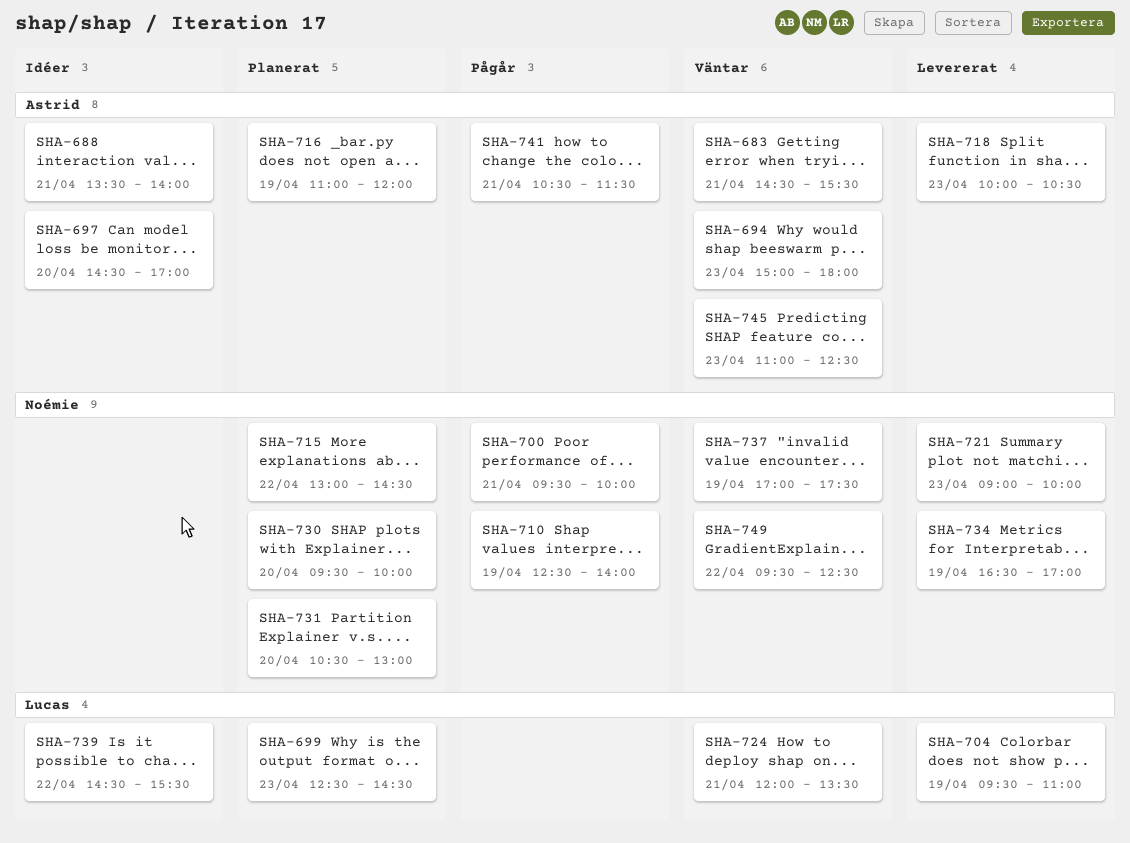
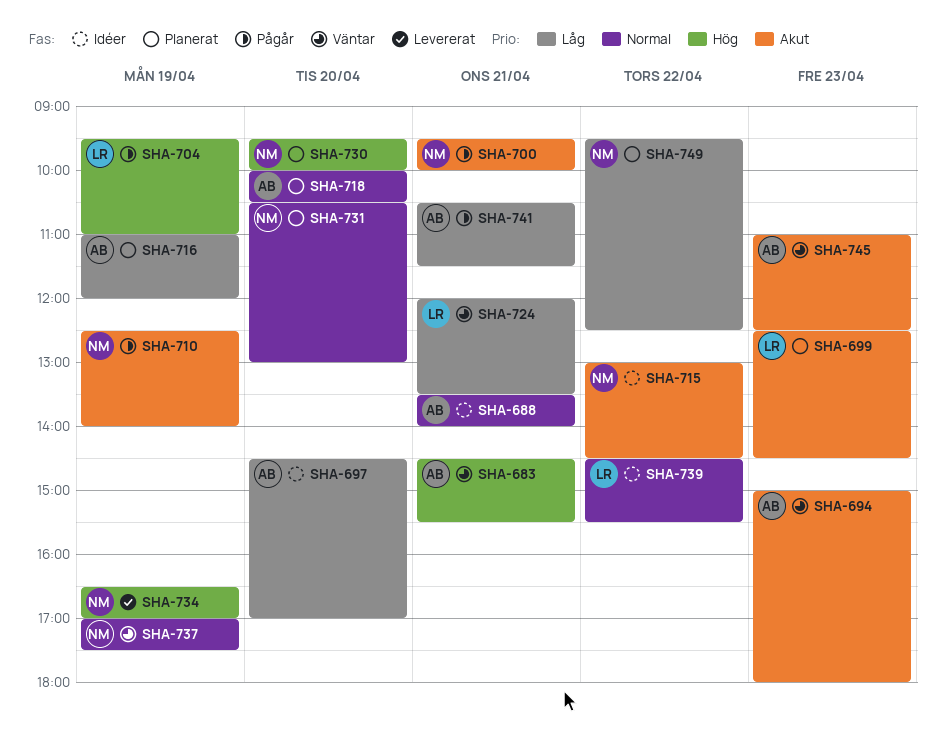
SHA-704, status: Levererat -> Pågår
SHA-715, status: Planerat -> Idéer
SHA-718, status: Levererat -> Planerat
SHA-718, day: Apr 23 -> Apr 20
SHA-721: present -> none
SHA-749, status: Väntar -> Planerat

